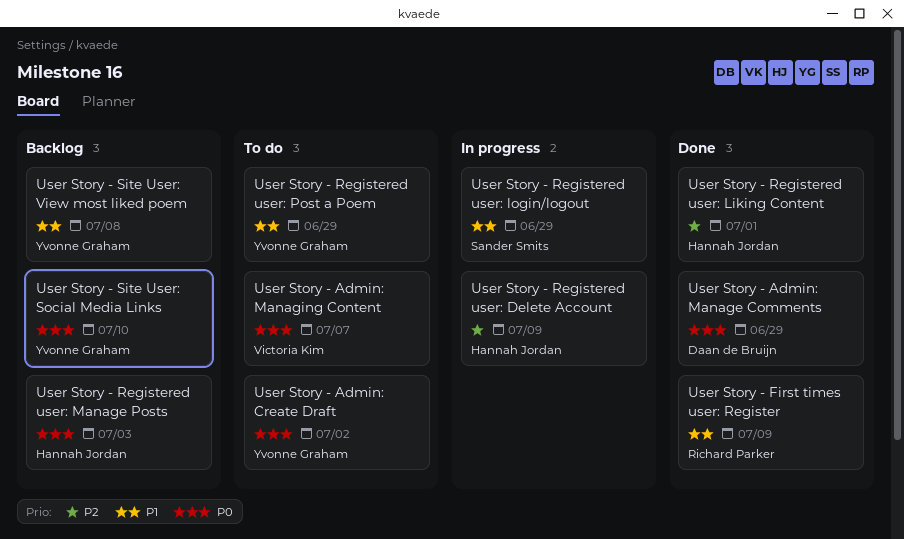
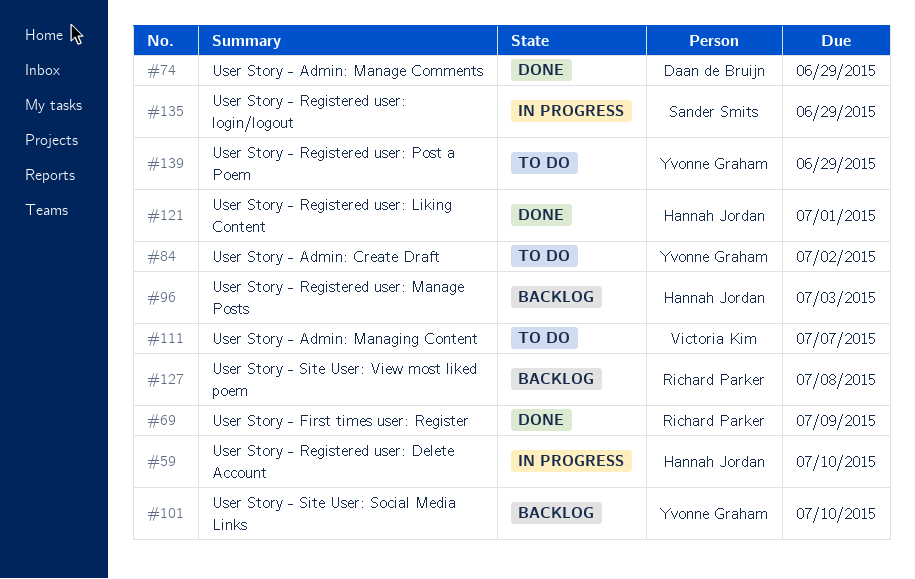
User Story - Registered user: Delete Account, due: Jul 9 -> Jul 10
User Story - Site User: View most liked poem, owner: Yvonne Graham -> Richard Parker

